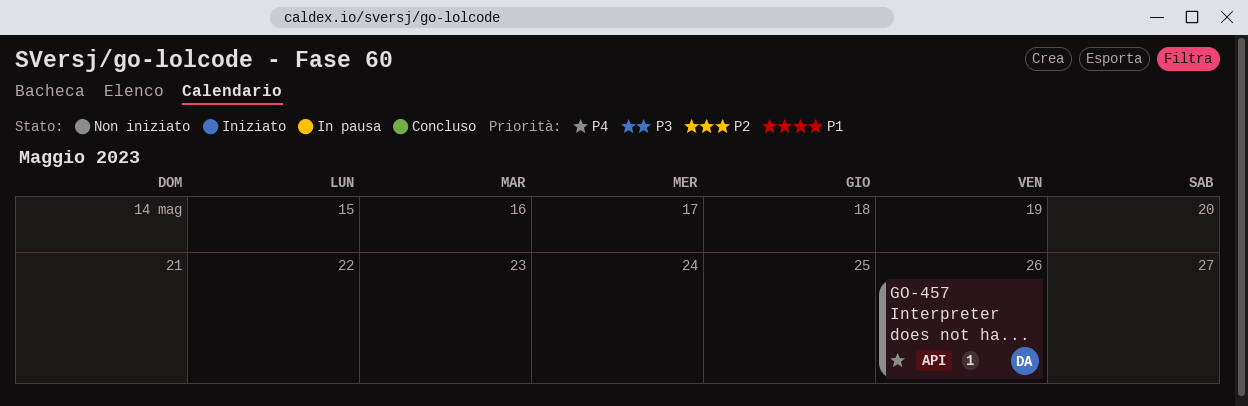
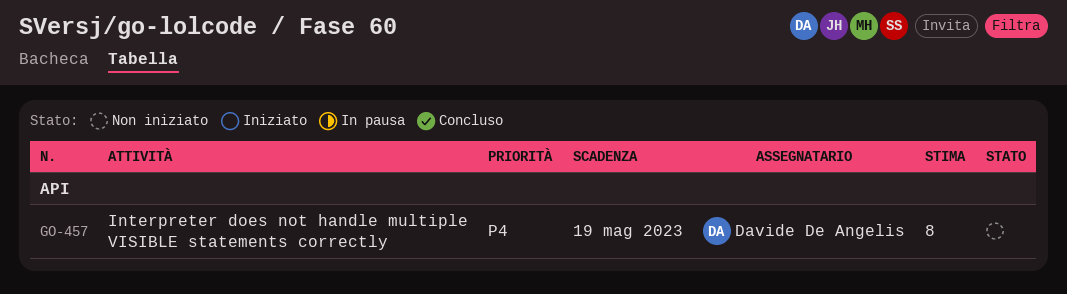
GO-457, estimate: 1 -> 8
GO-457, due: May 26 -> May 19

